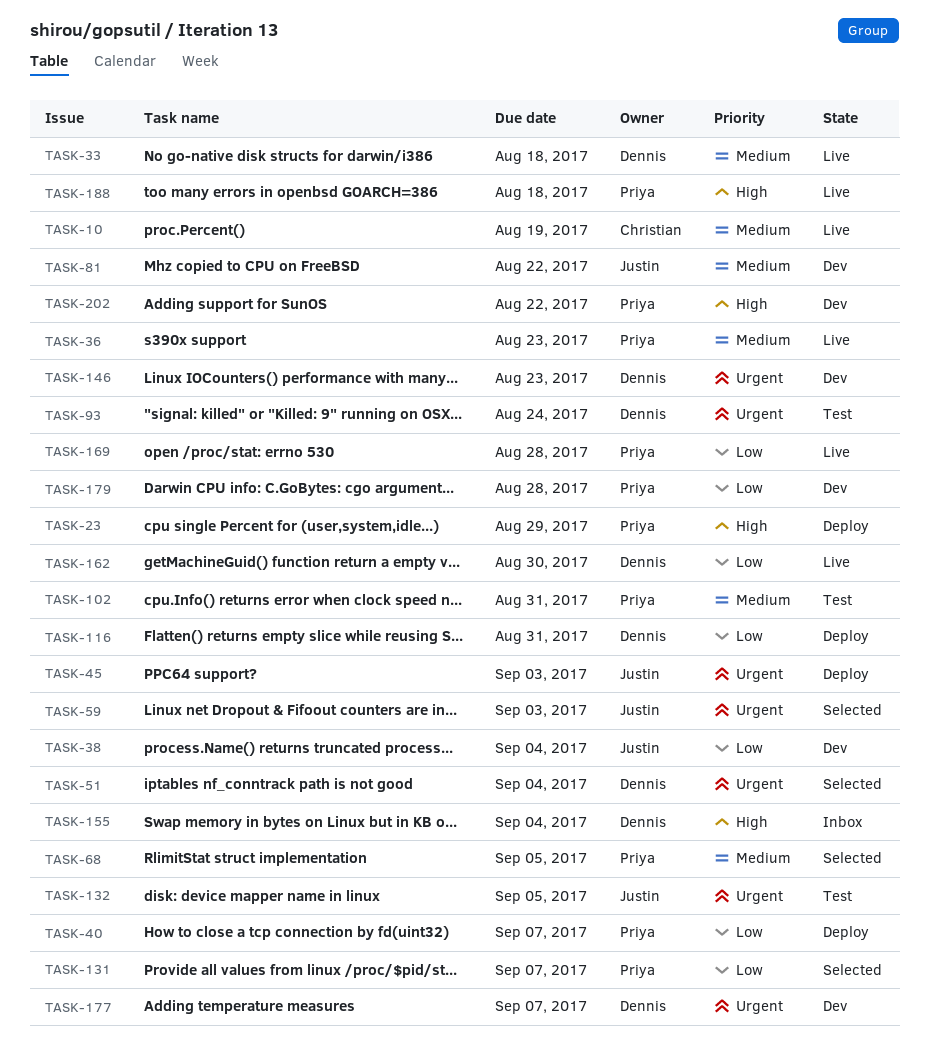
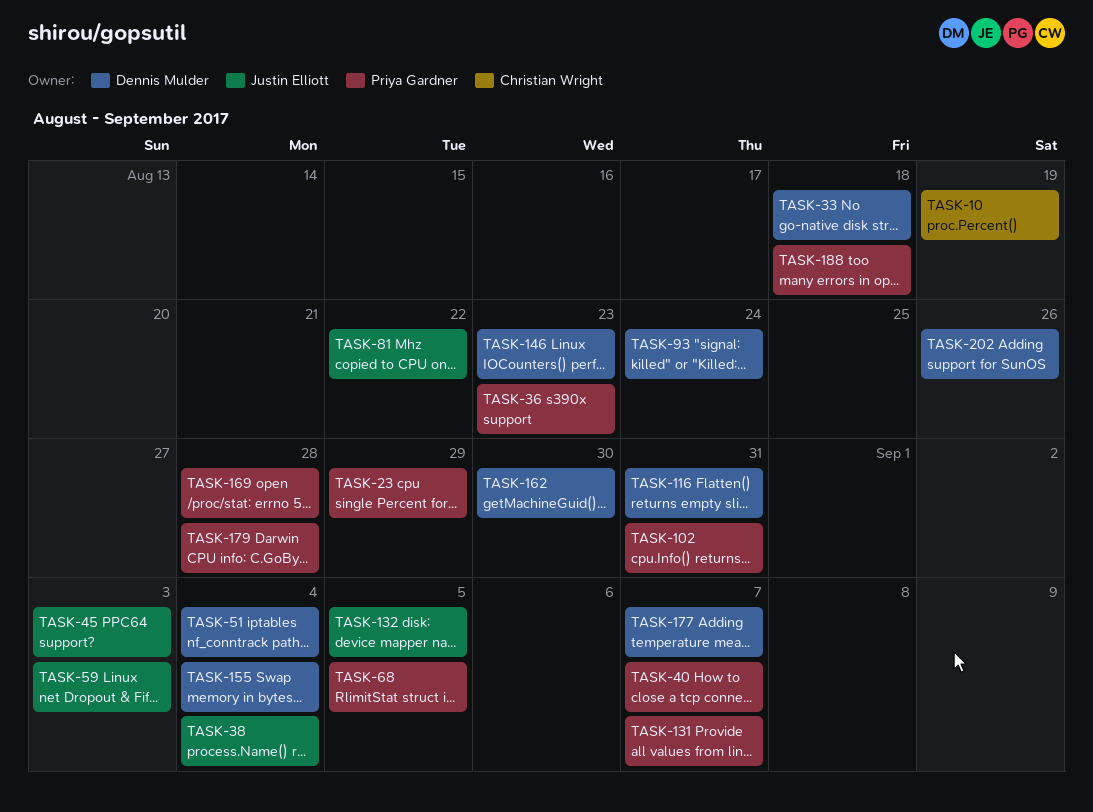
TASK-202, owner: Priya Gardner -> Dennis Mulder
TASK-202, due: Aug 22 -> Aug 26

